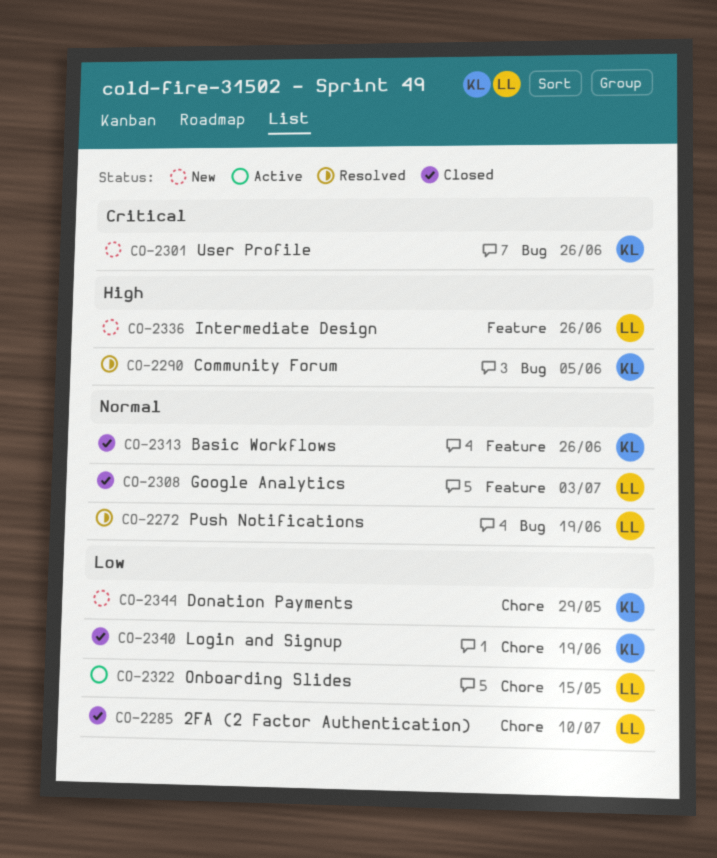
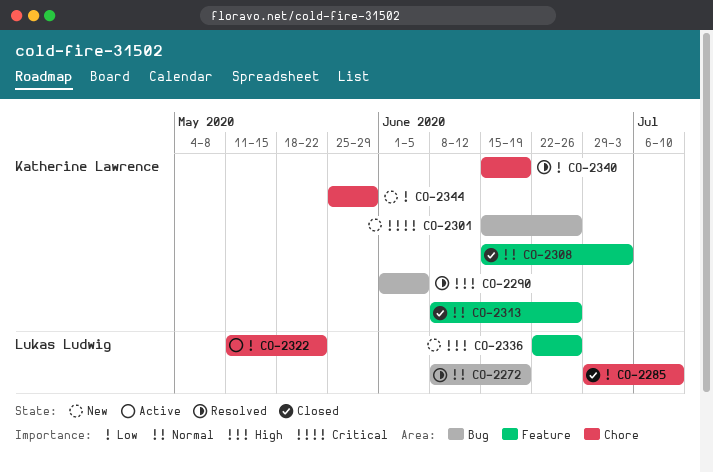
CO-2308, owner: Lukas Ludwig -> Katherine Lawrence
CO-2322, due: May 15 -> May 22
CO-2340, status: Closed -> Resolved

